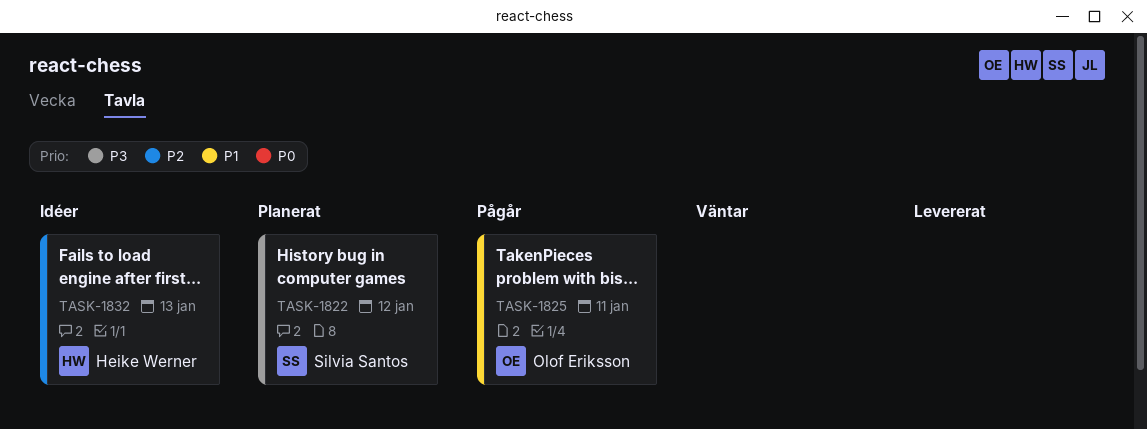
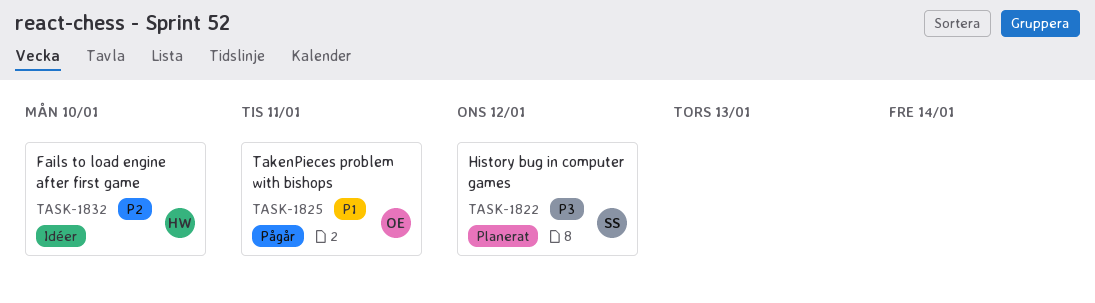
TASK-1832, due: Jan 13 -> Jan 10

